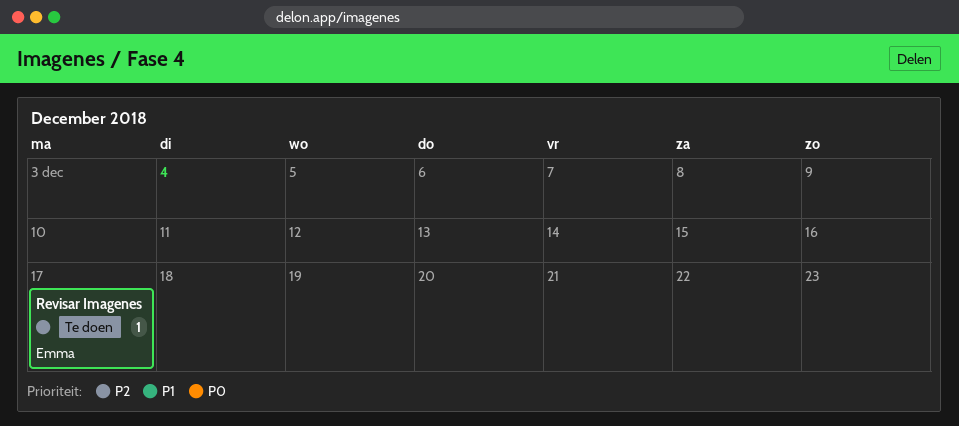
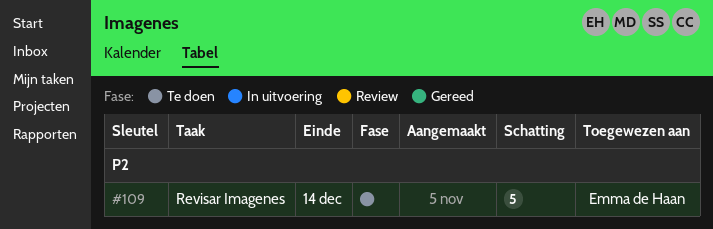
Revisar Imagenes, estimate: 1 -> 5
Revisar Imagenes, due: Dec 17 -> Dec 14

